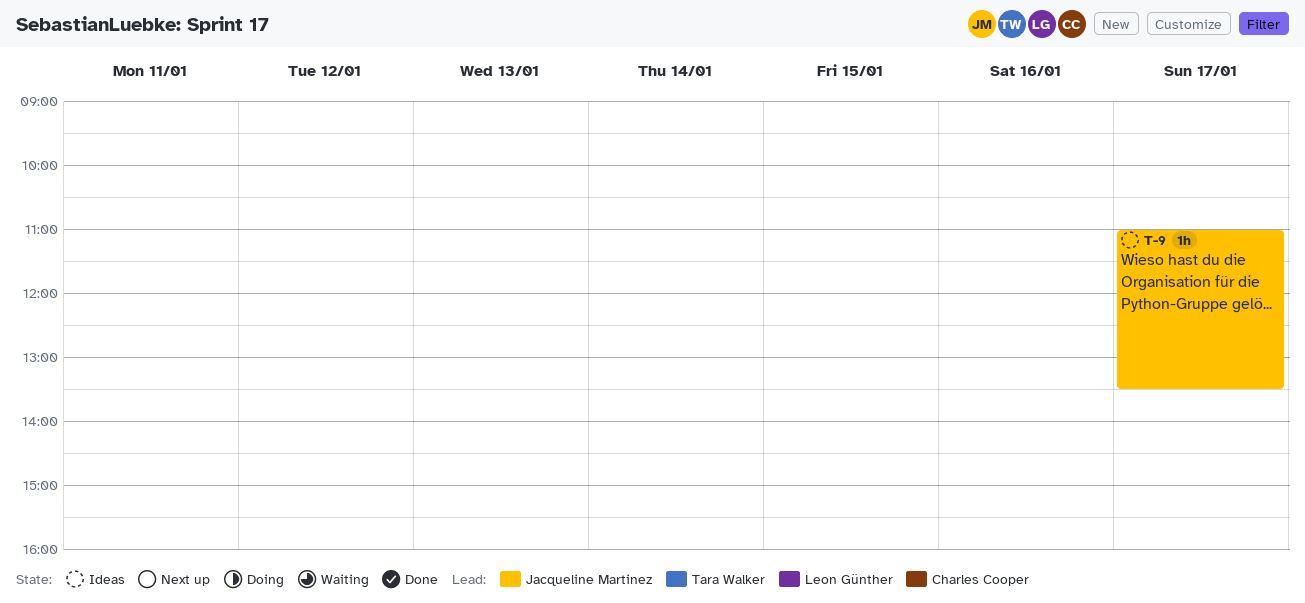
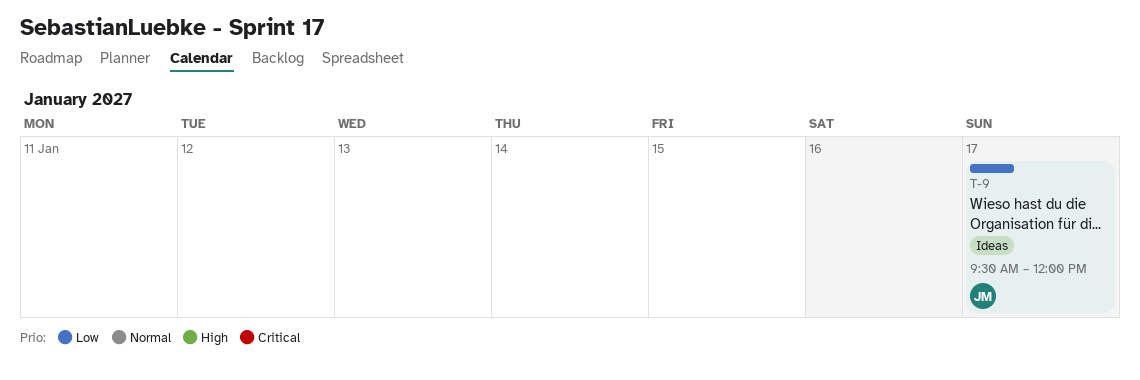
T-9, begins: 11:00 -> 09:30
T-9, ends: 13:30 -> 12:00

